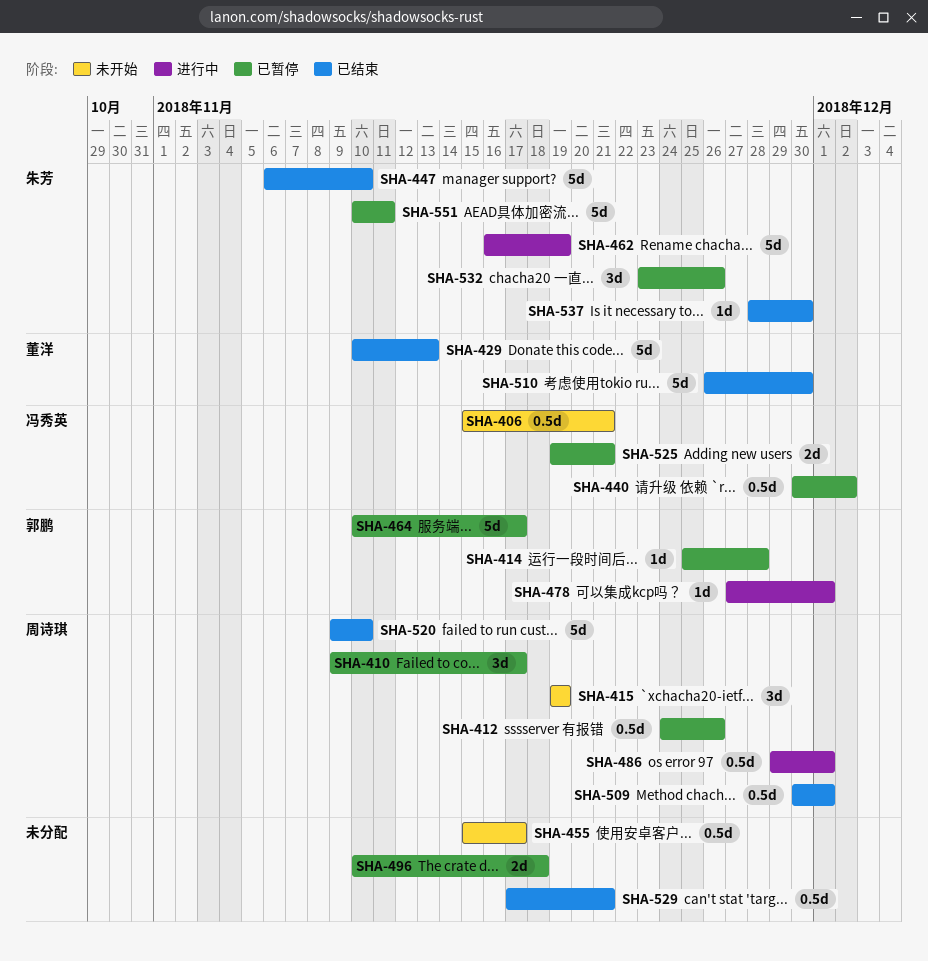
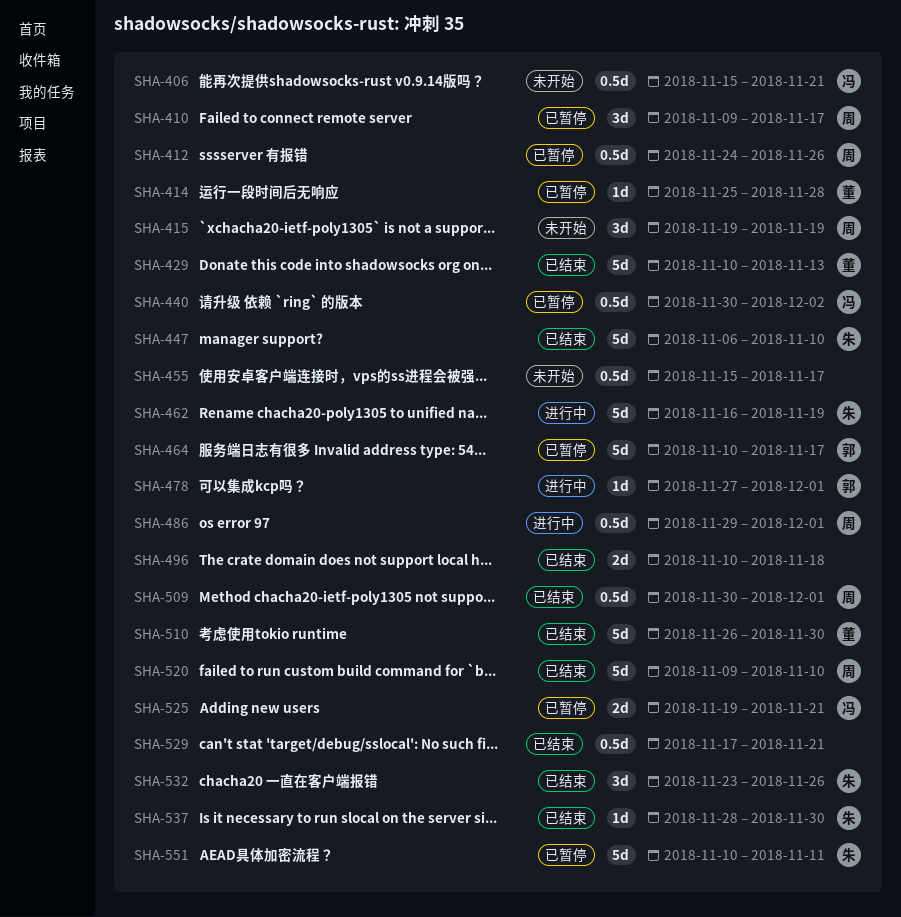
SHA-414, owner: 郭鹏 -> 董洋
SHA-496, status: 已暂停 -> 已结束
SHA-532, status: 已暂停 -> 已结束

